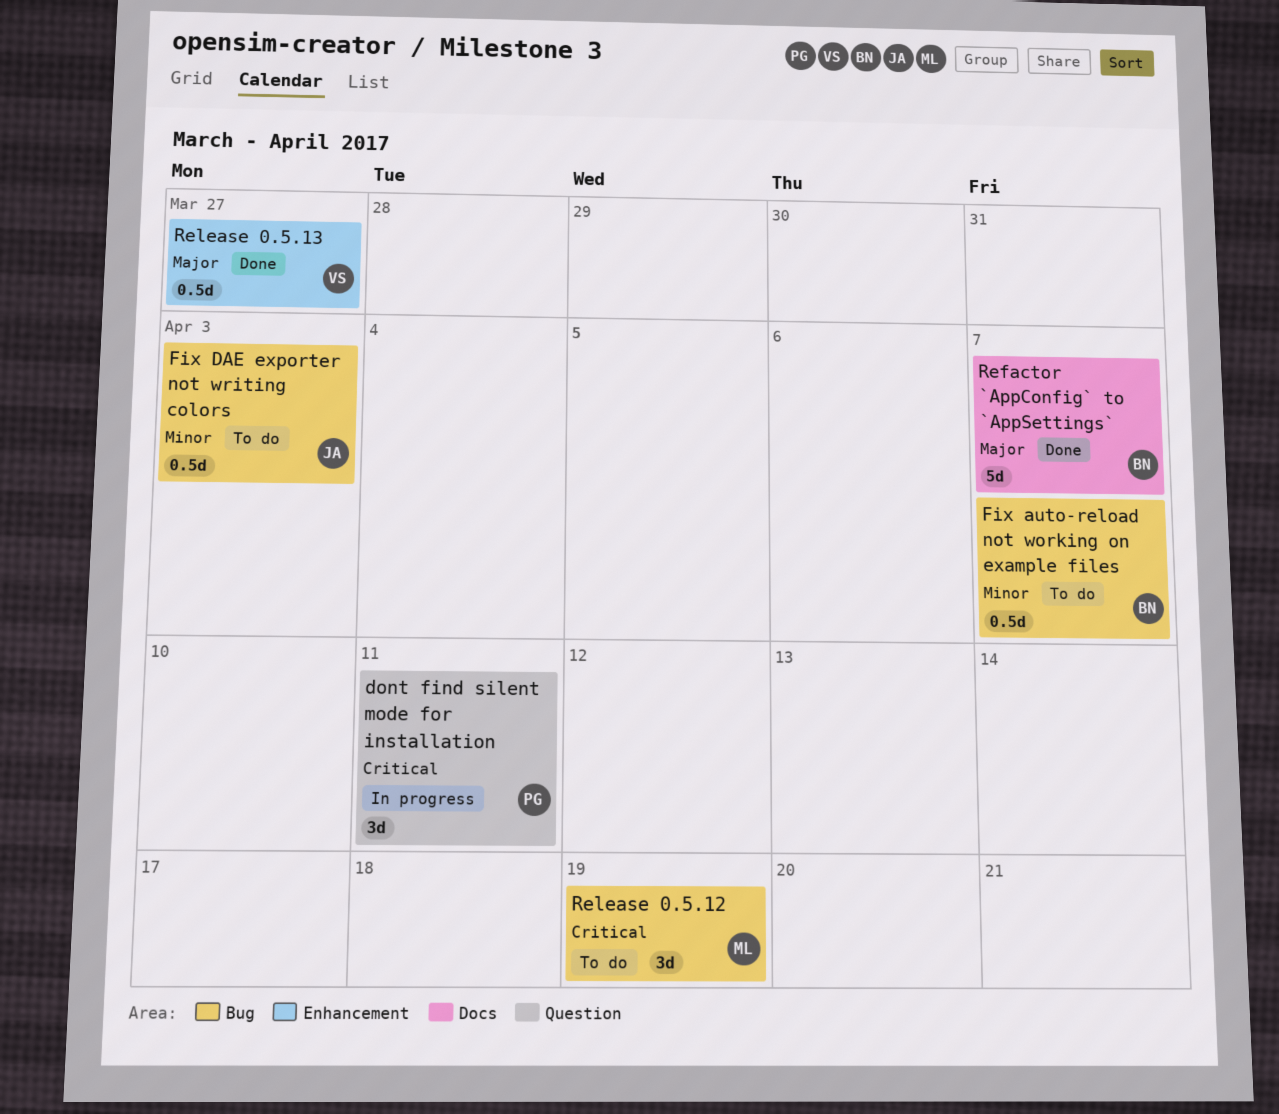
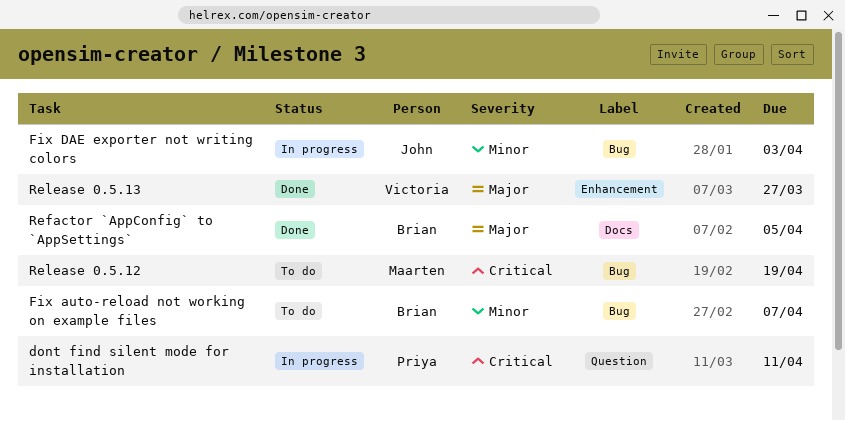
Fix DAE exporter not writing colors, status: To do -> In progress
Refactor `AppConfig` to `AppSettings`, due: Apr 7 -> Apr 5

